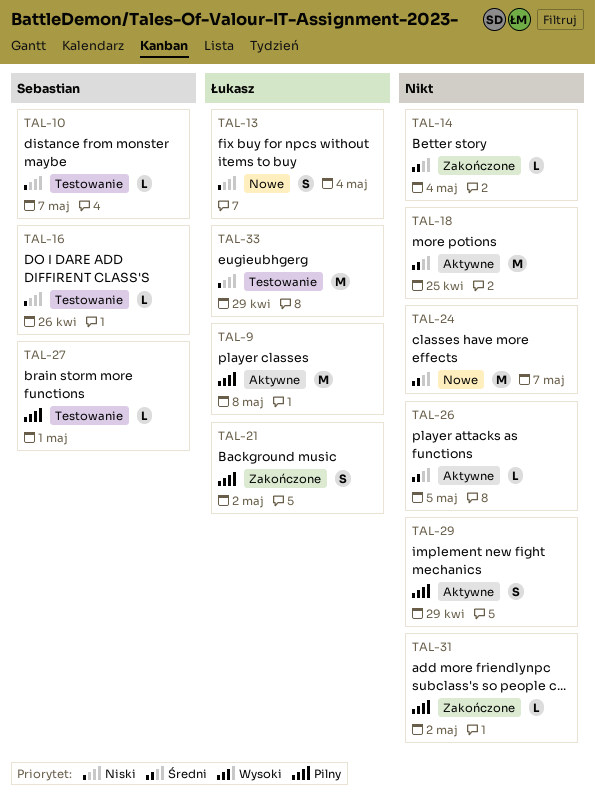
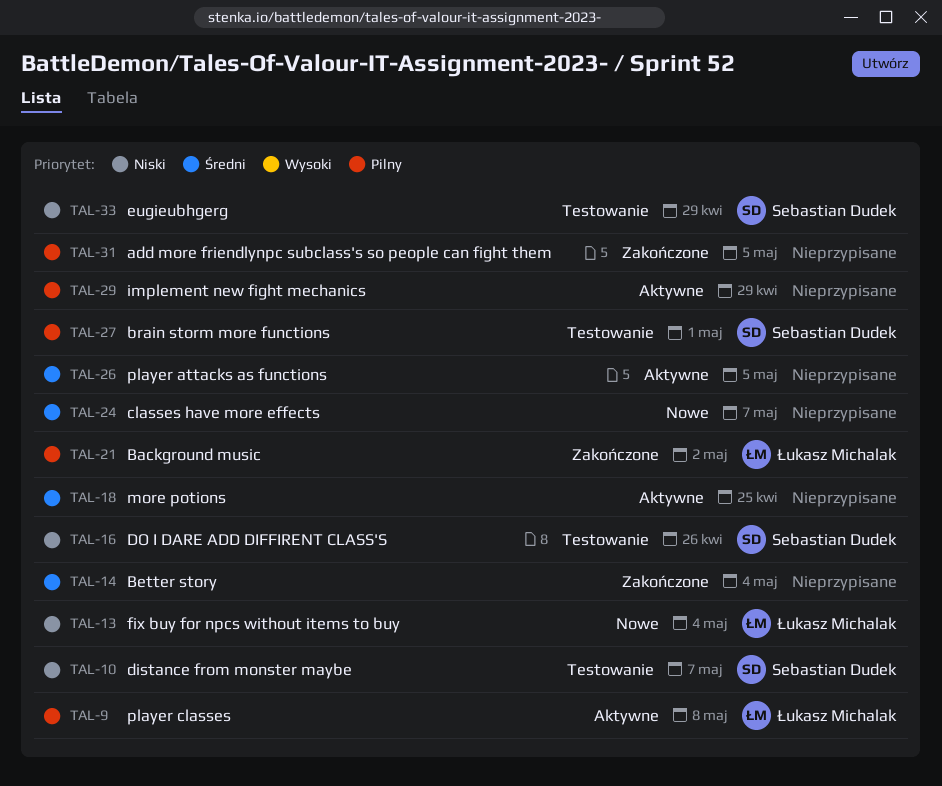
TAL-31, due: May 2 -> May 5
TAL-33, owner: Łukasz Michalak -> Sebastian Dudek

